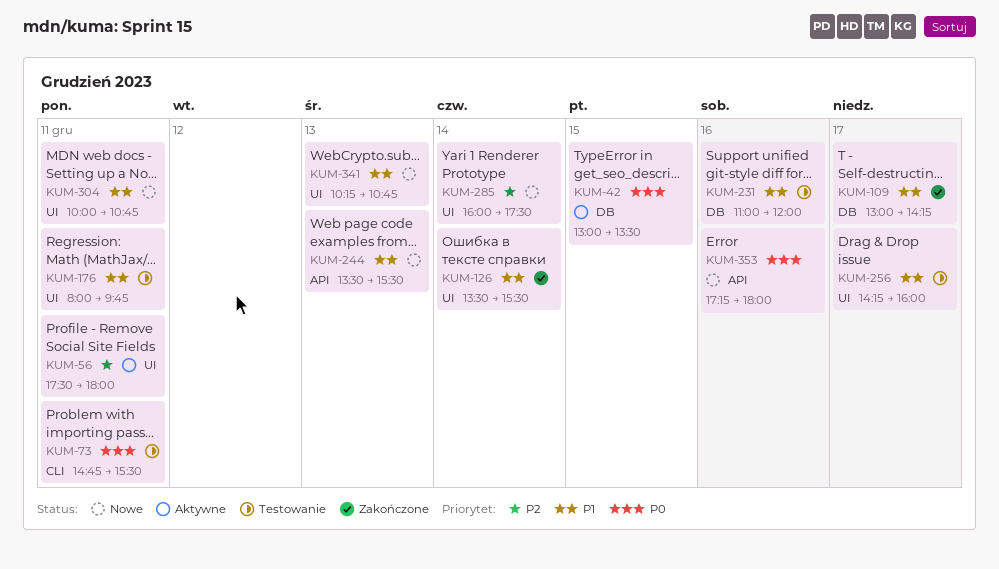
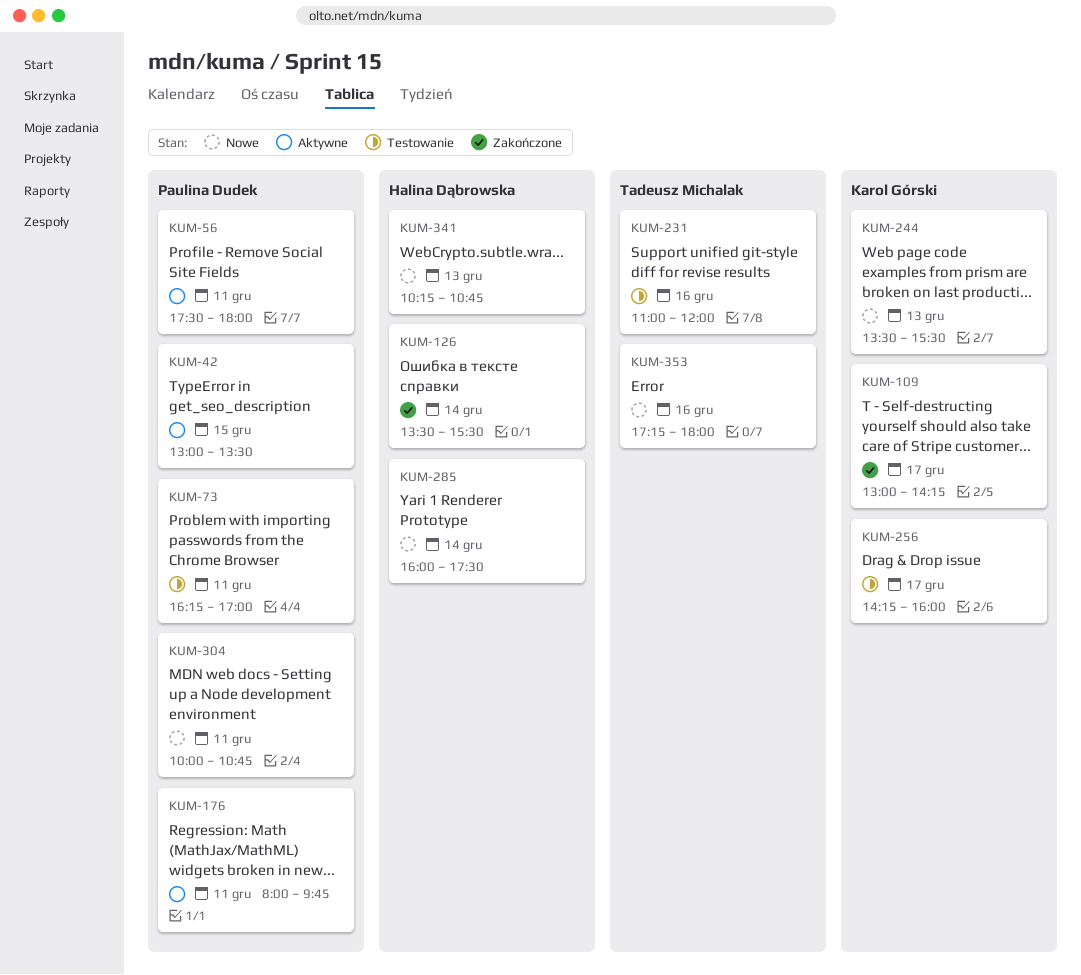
KUM-73, begins: 14:45 -> 16:15
KUM-73, ends: 15:30 -> 17:00
KUM-176, status: Testowanie -> Aktywne

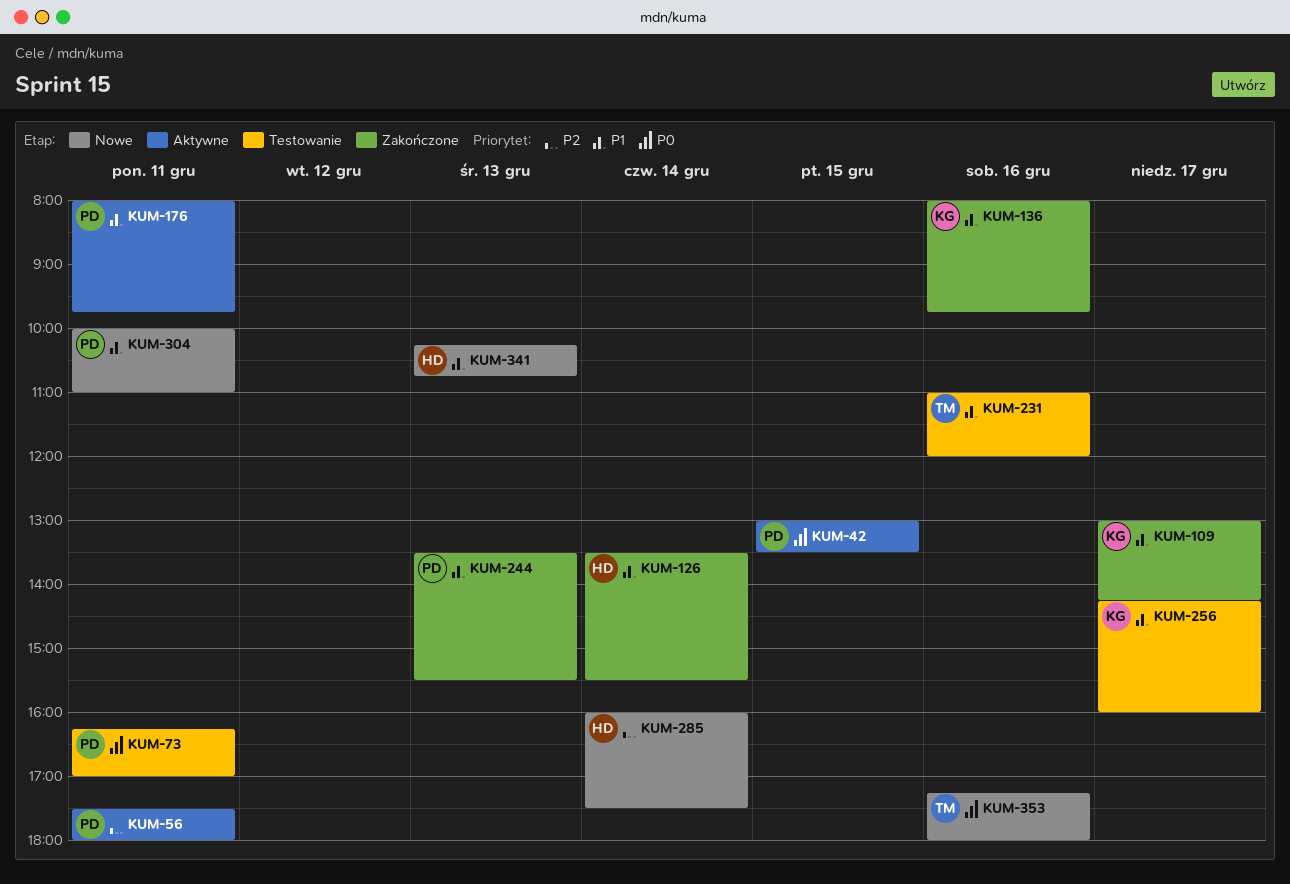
KUM-136: none -> present
KUM-244, status: Nowe -> Zakończone
KUM-244, owner: Karol Górski -> Paulina Dudek
KUM-304, ends: 10:45 -> 11:00

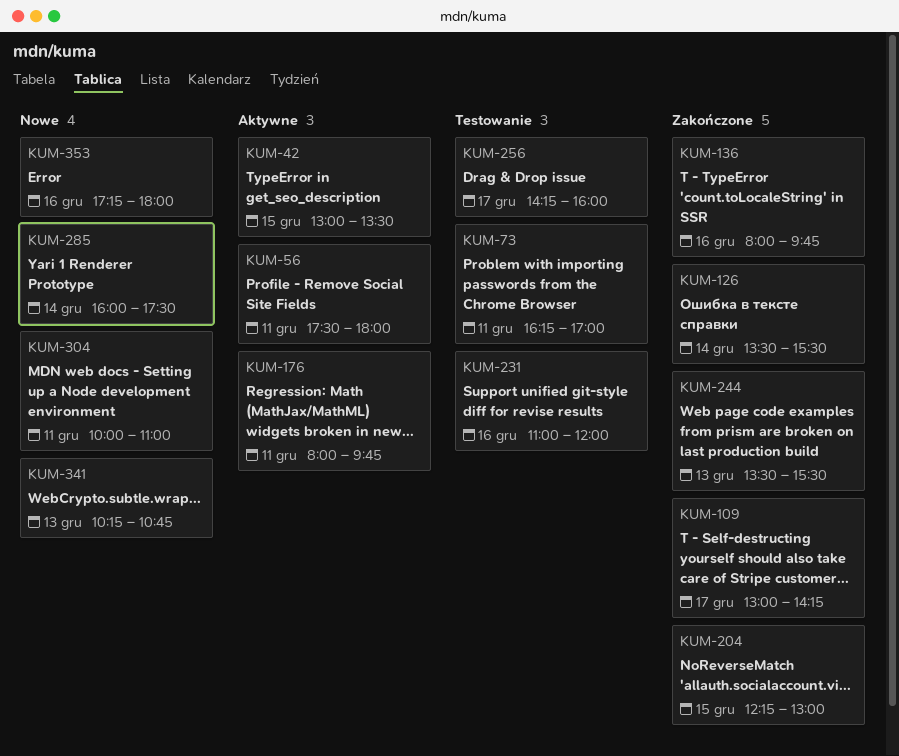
KUM-204: none -> present

